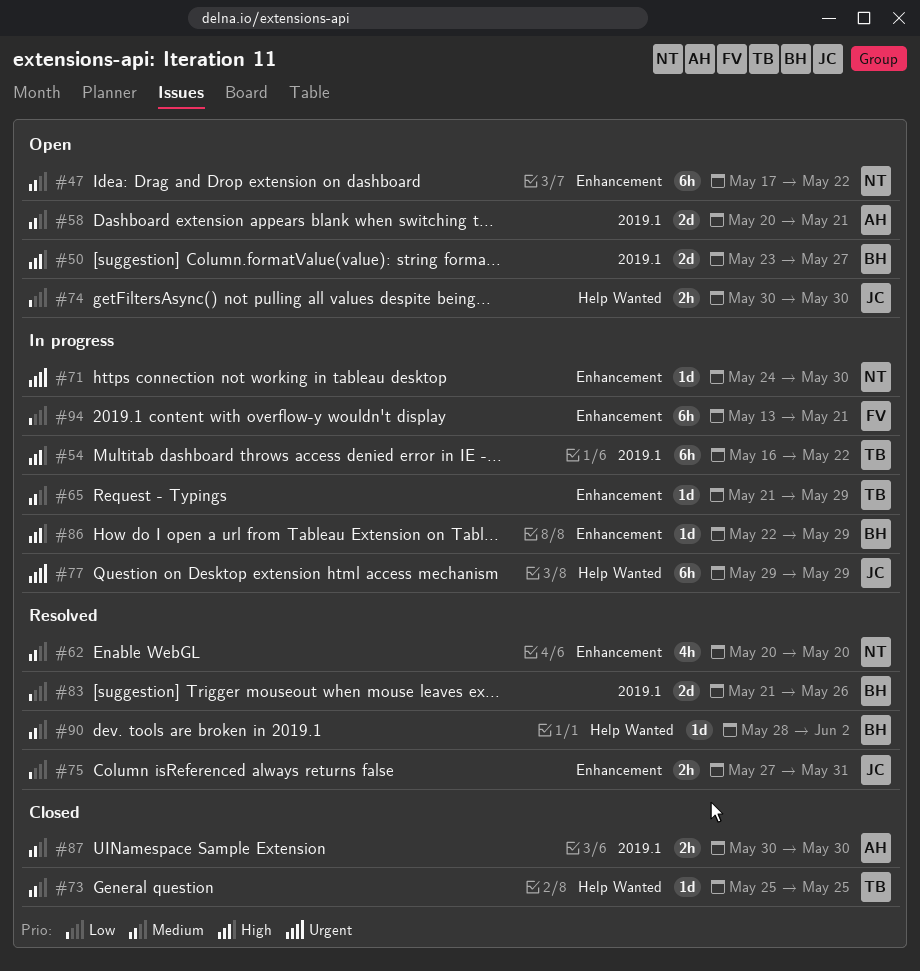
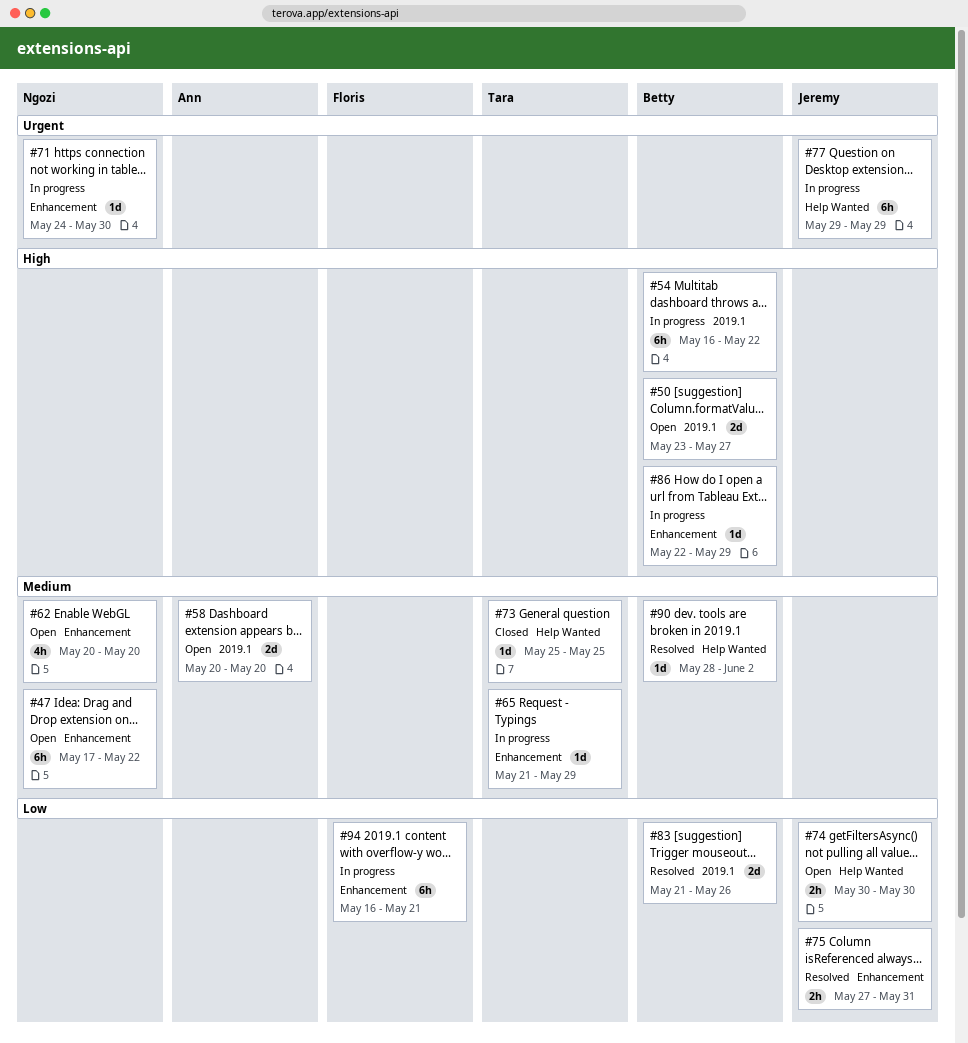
#54, owner: Tara -> Betty
#58, due: May 21 -> May 20
#62, status: Resolved -> Open
#87: present -> none
#94, start: May 13 -> May 16

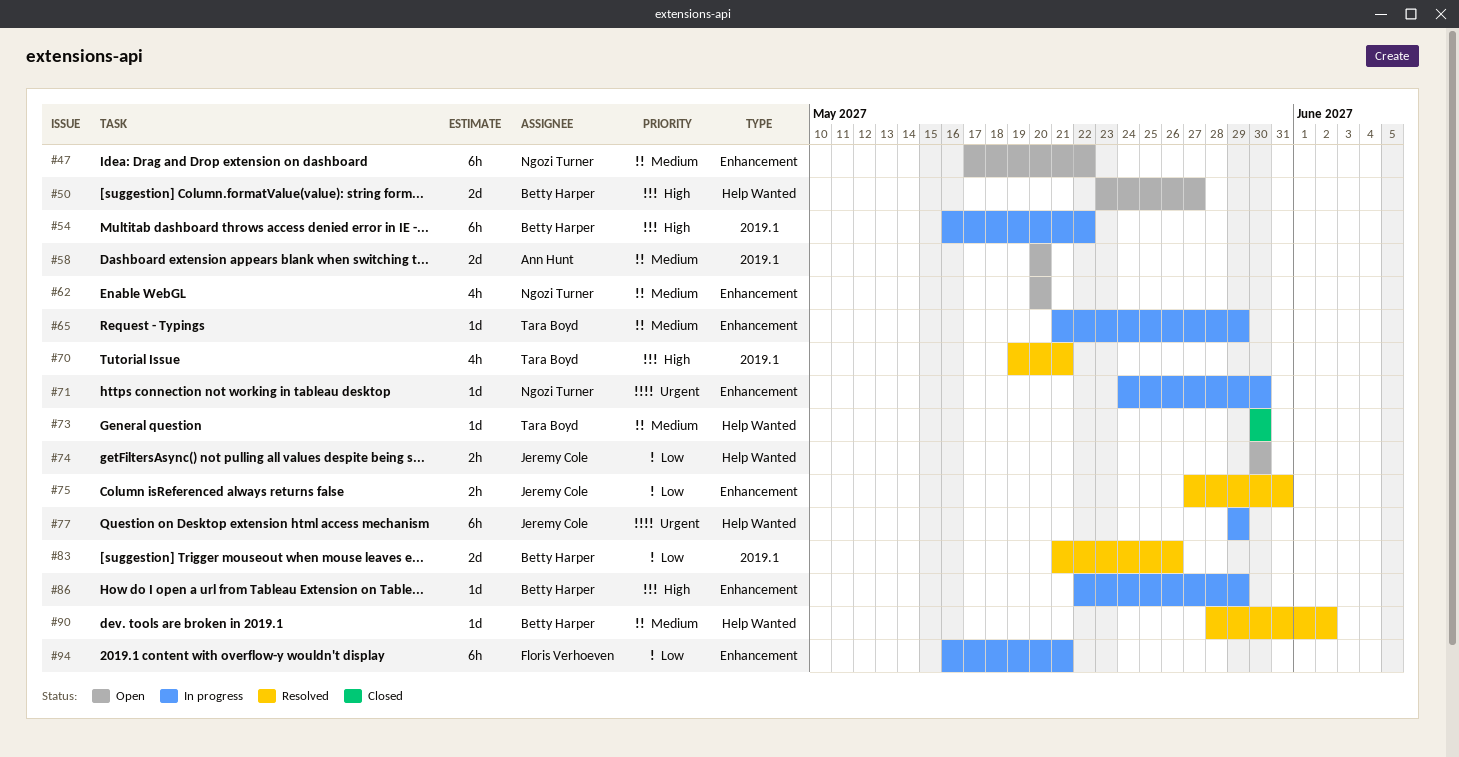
#50, label: 2019.1 -> Help Wanted
#70: none -> present
#73, start: May 25 -> May 30
#73, due: May 25 -> May 30

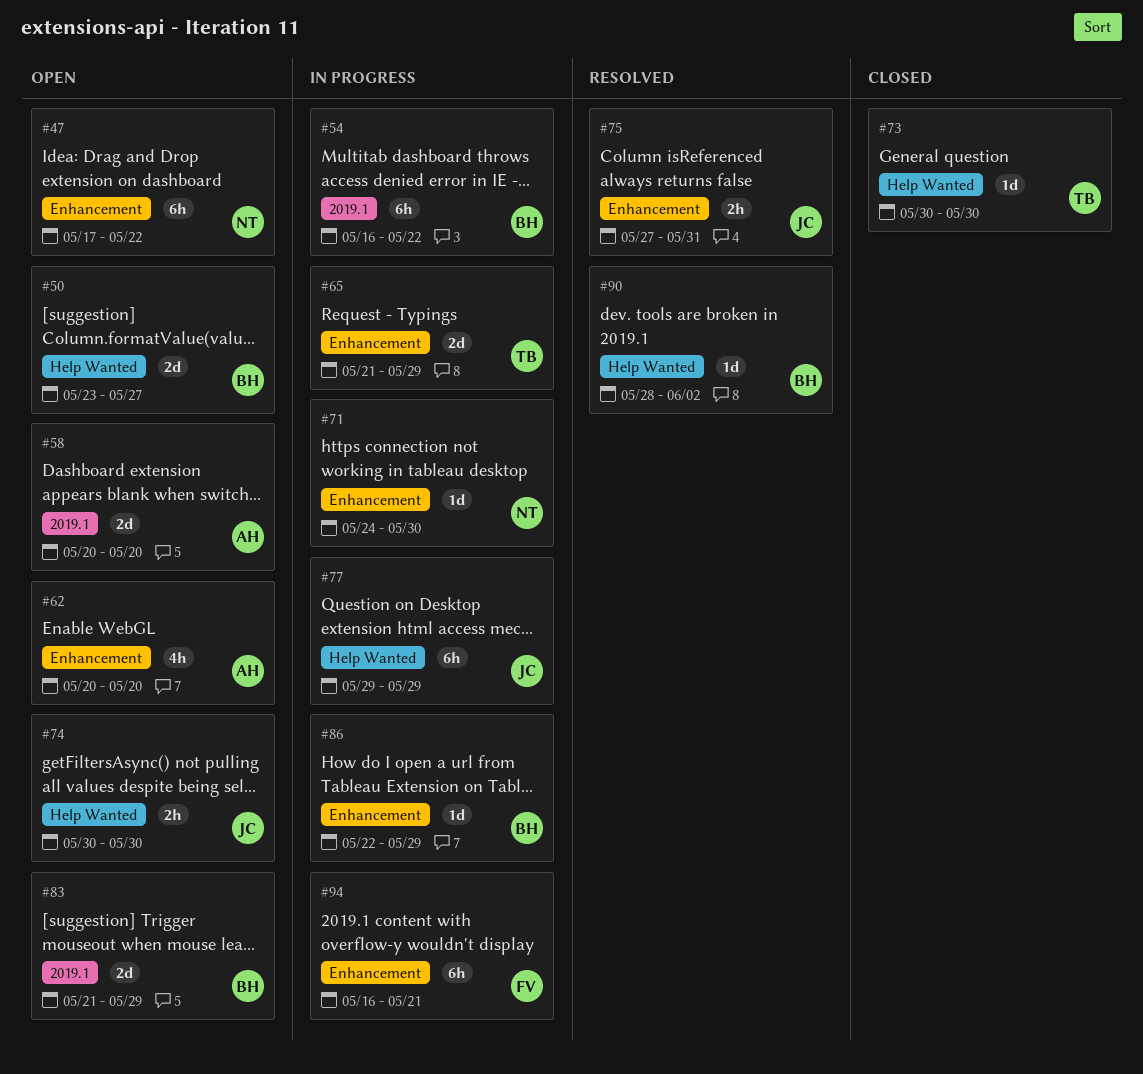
#62, owner: Ngozi Turner -> Ann Hunt
#65, estimate: 1d -> 2d
#70: present -> none
#83, status: Resolved -> Open
#83, due: May 26 -> May 29

